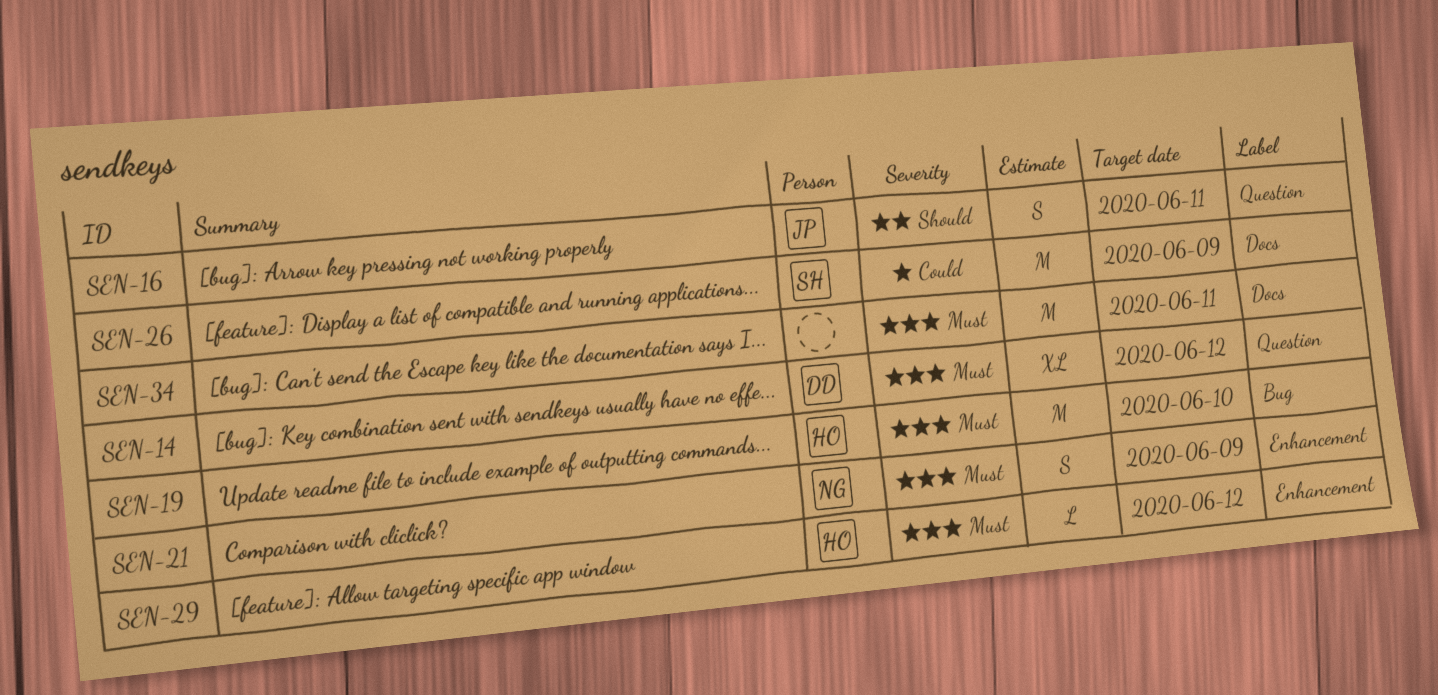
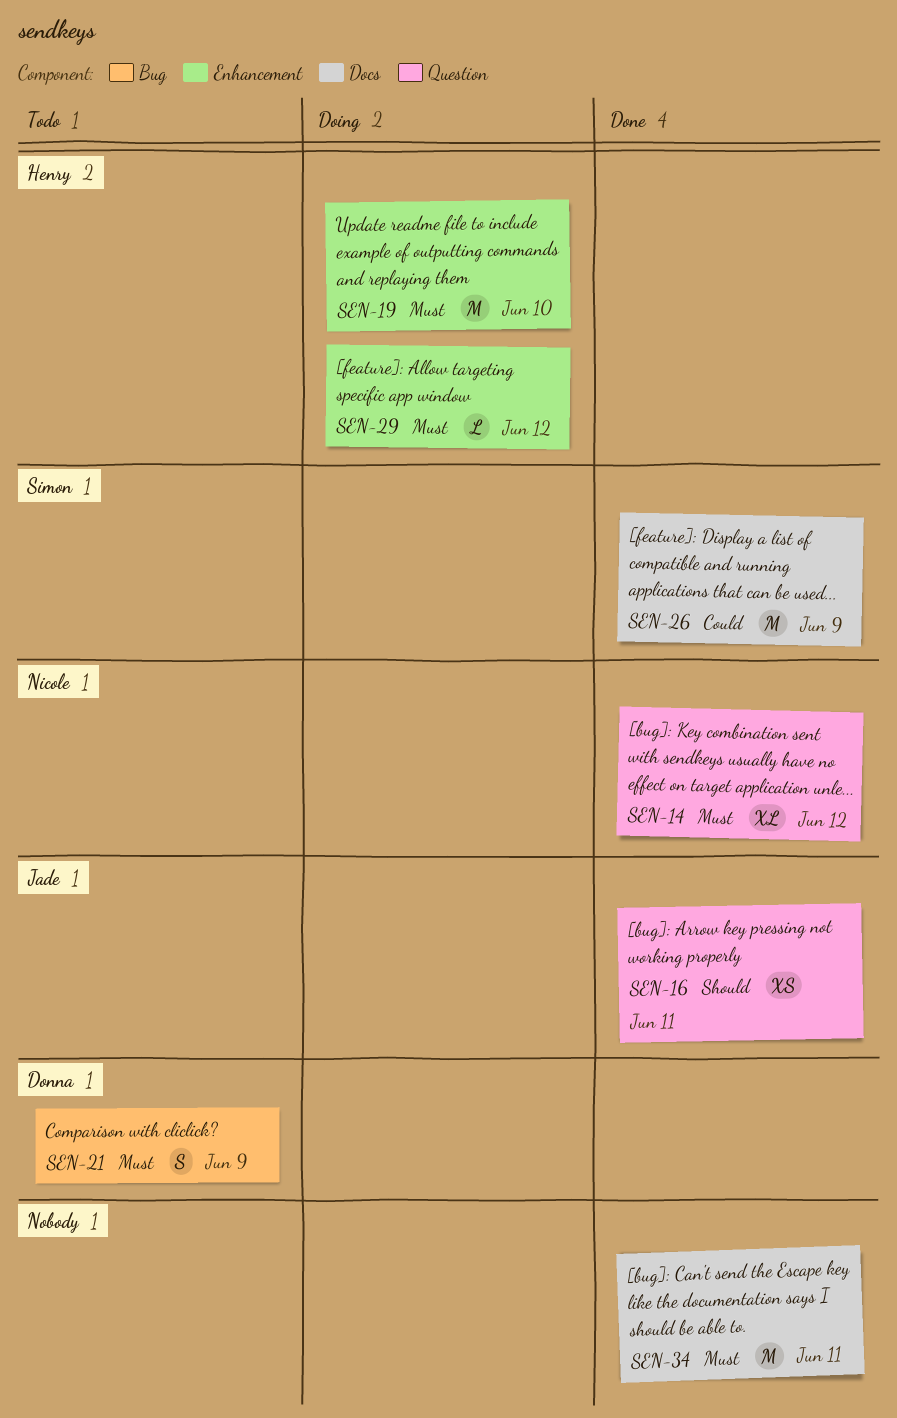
SEN-14, owner: Donna -> Nicole
SEN-16, estimate: S -> XS
SEN-19, label: Bug -> Enhancement
SEN-21, owner: Nicole -> Donna
SEN-21, label: Enhancement -> Bug

